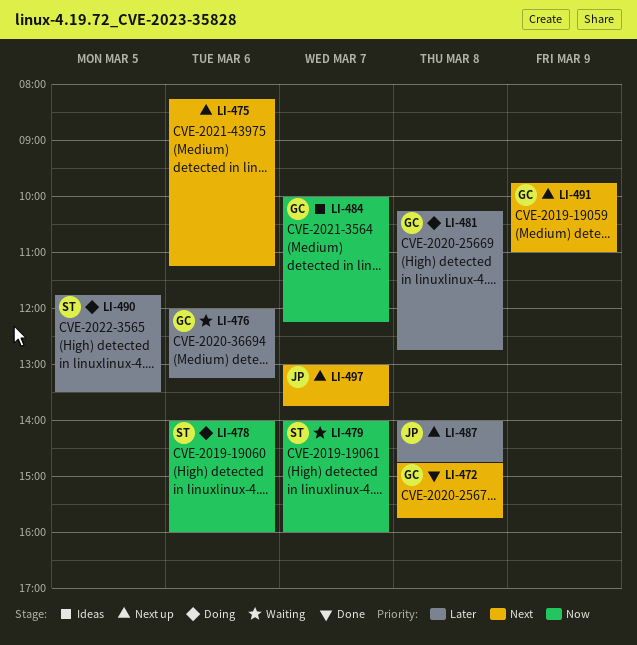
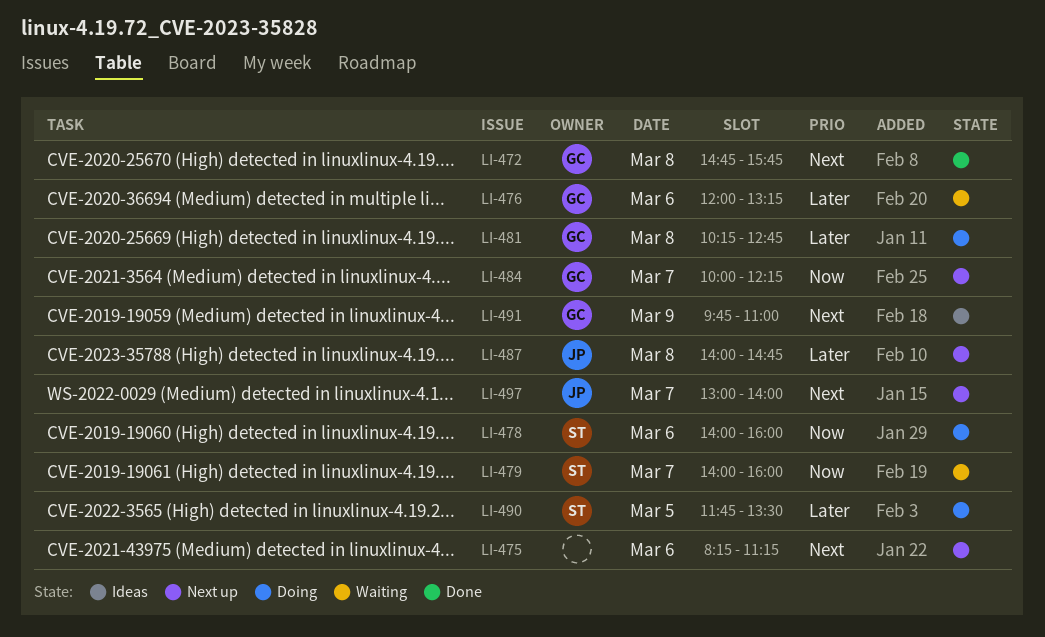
LI-484, status: Ideas -> Next up
LI-491, status: Next up -> Ideas
LI-497, ends: 13:45 -> 14:00

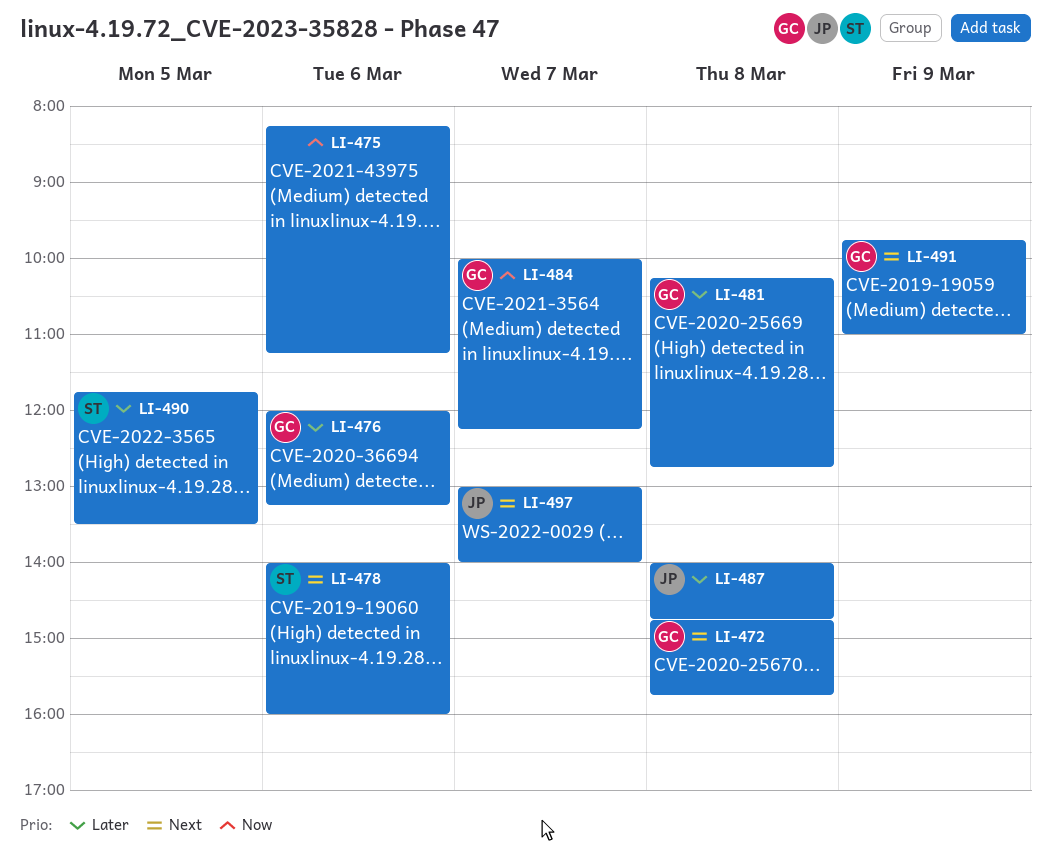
LI-475, priority: Next -> Now
LI-478, priority: Now -> Next
LI-479: present -> none

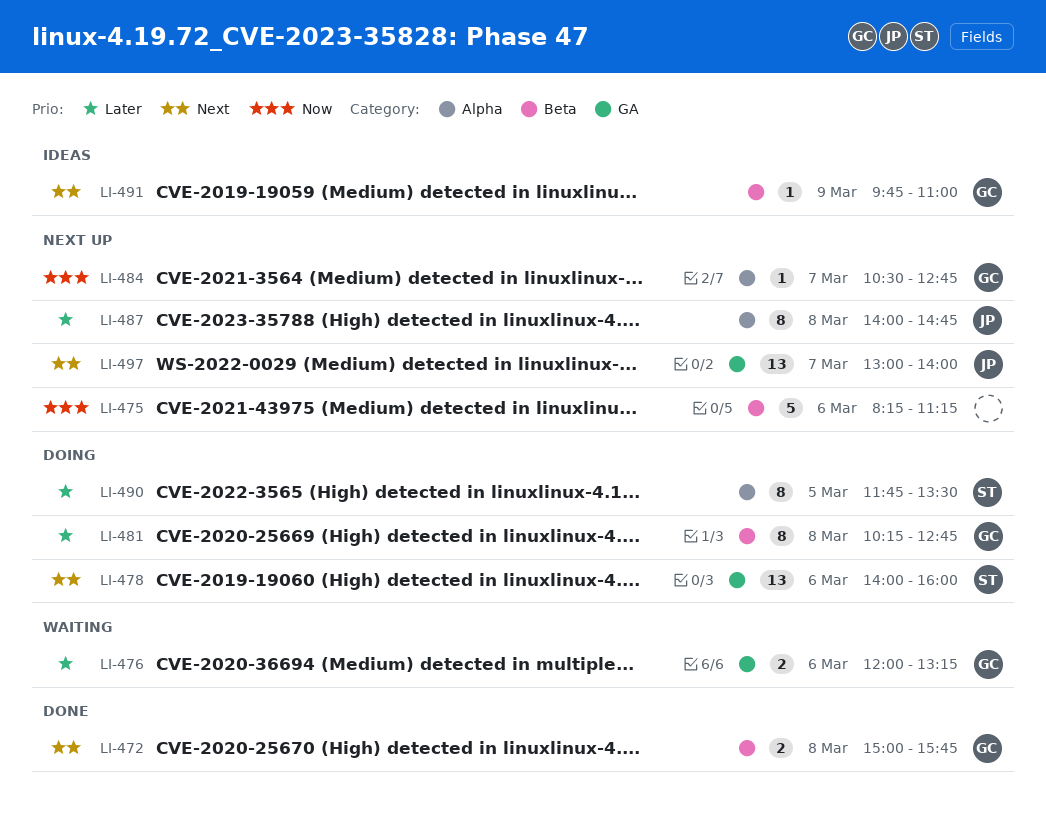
LI-472, begins: 14:45 -> 15:00
LI-484, begins: 10:00 -> 10:30
LI-484, ends: 12:15 -> 12:45

